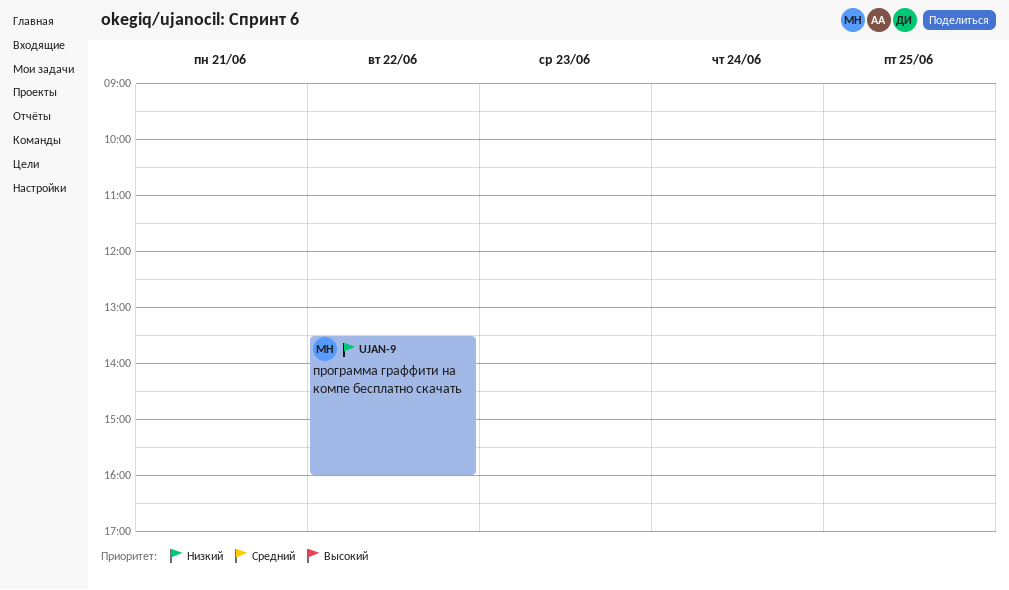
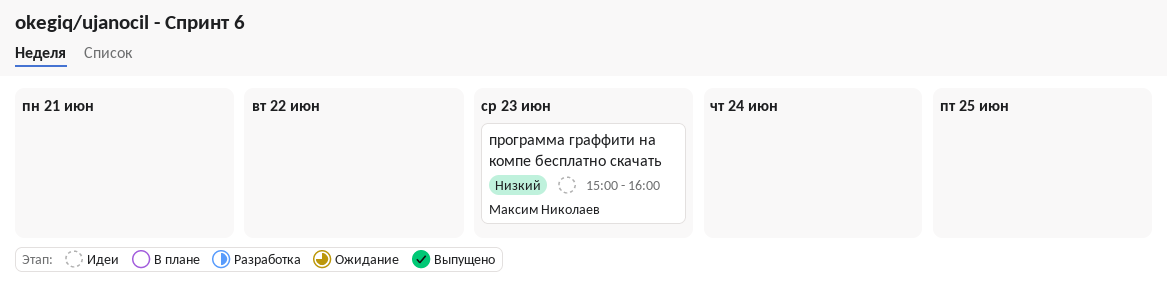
программа граффити на компе бесплатно скачать, day: Jun 22 -> Jun 23
программа граффити на компе бесплатно скачать, begins: 13:30 -> 15:00

